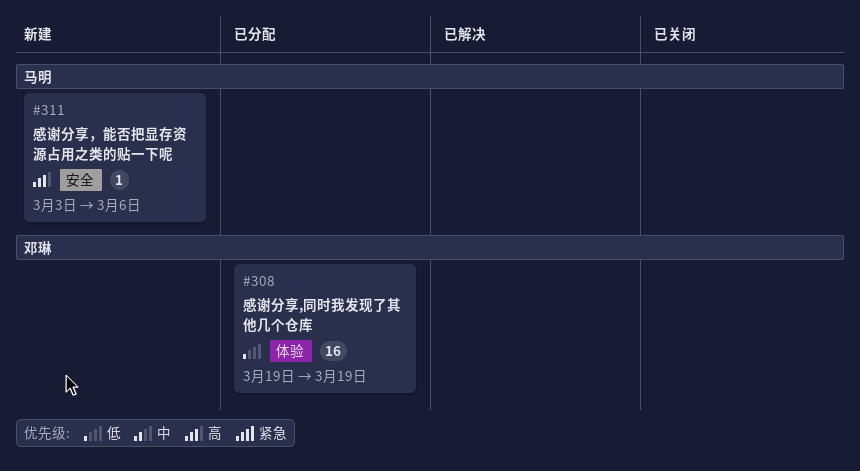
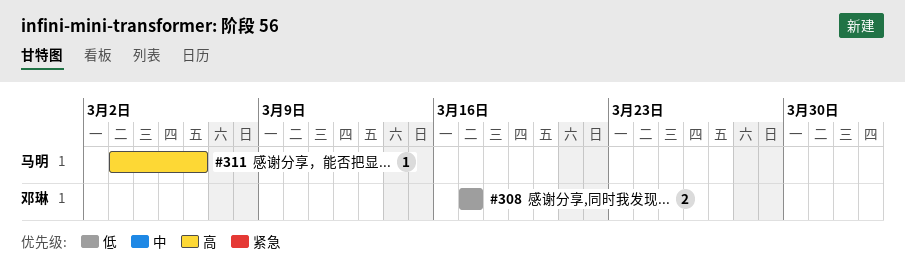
#308, estimate: 16 -> 2
#308, start: Mar 19 -> Mar 17
#308, due: Mar 19 -> Mar 17

